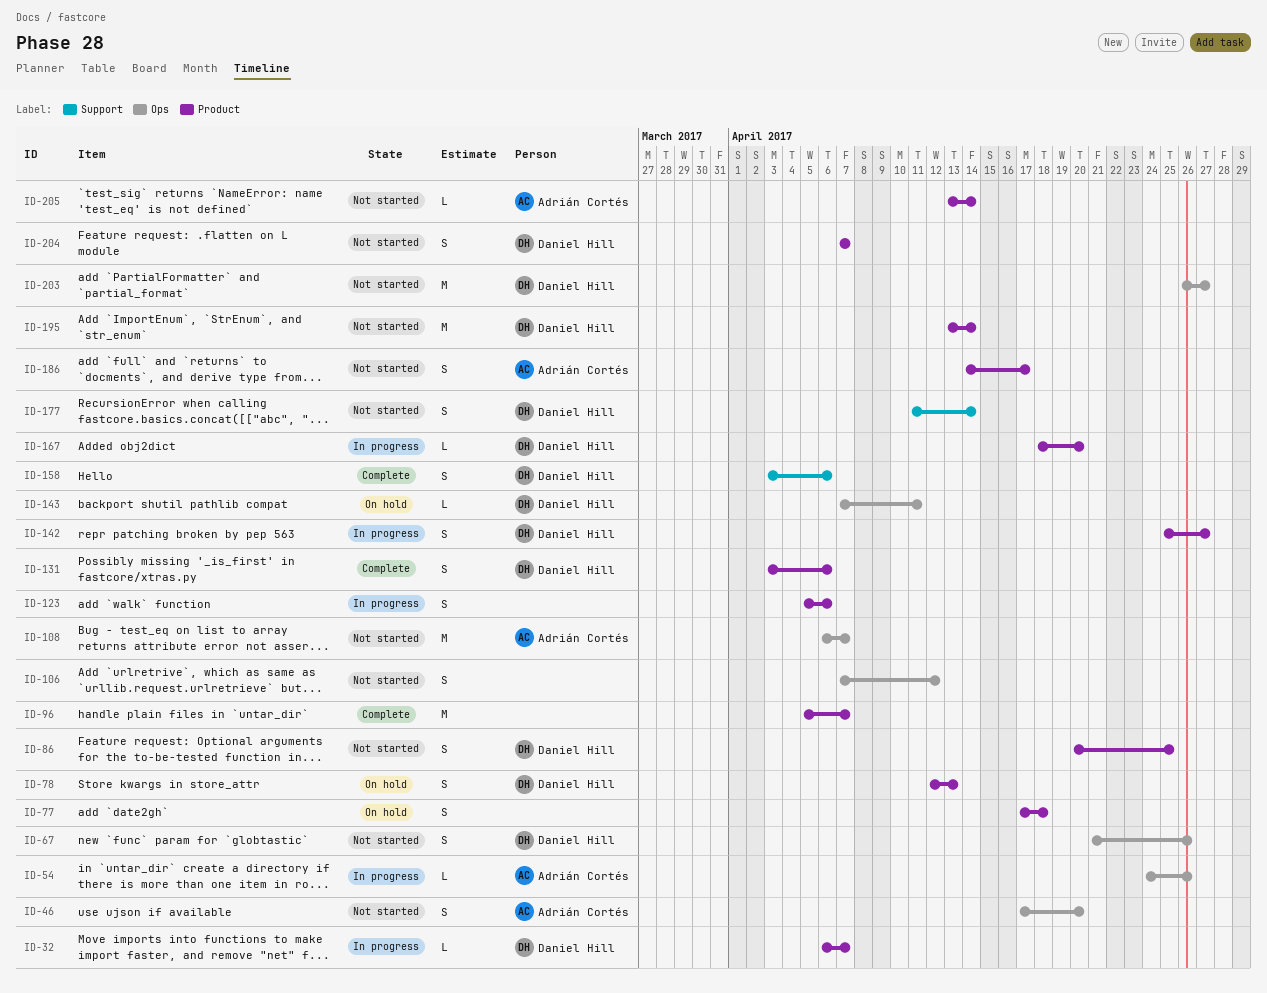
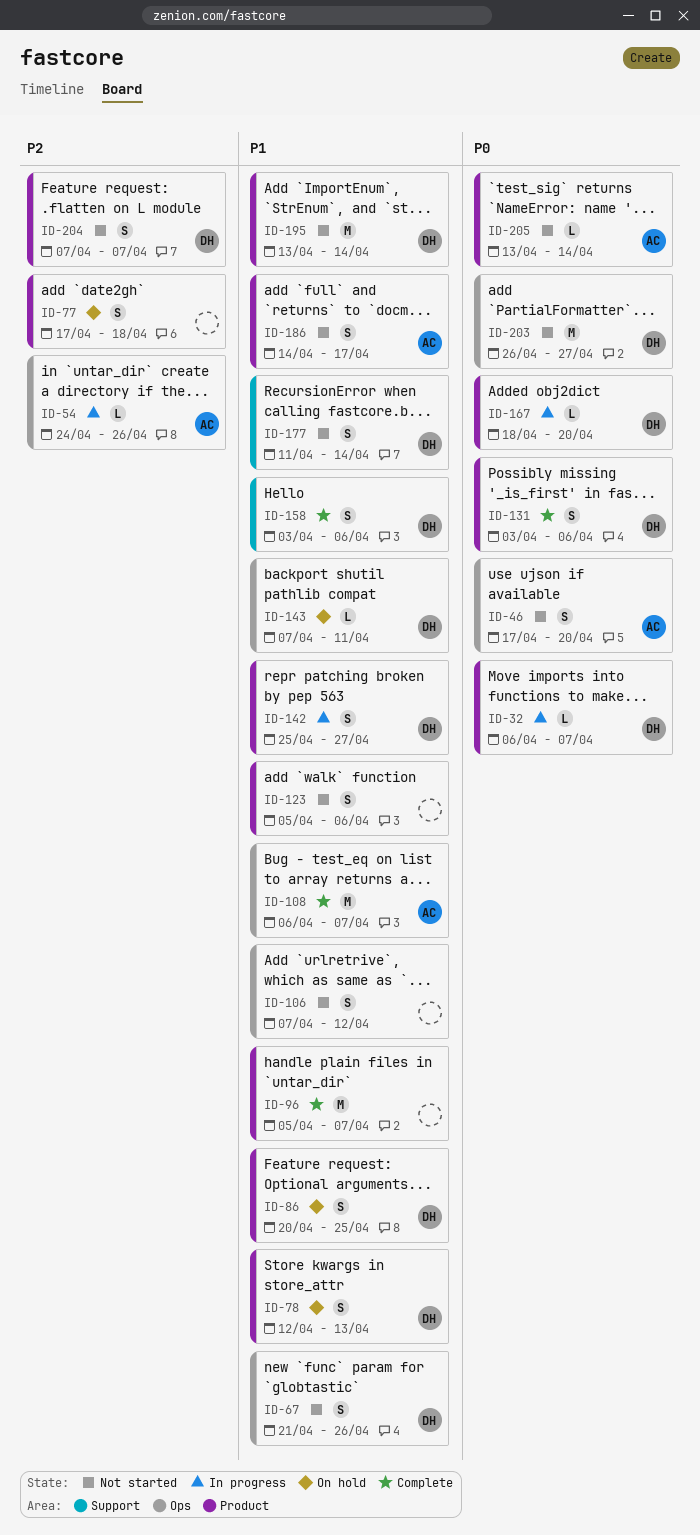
ID-86, status: Not started -> On hold
ID-108, status: Not started -> Complete
ID-123, status: In progress -> Not started

